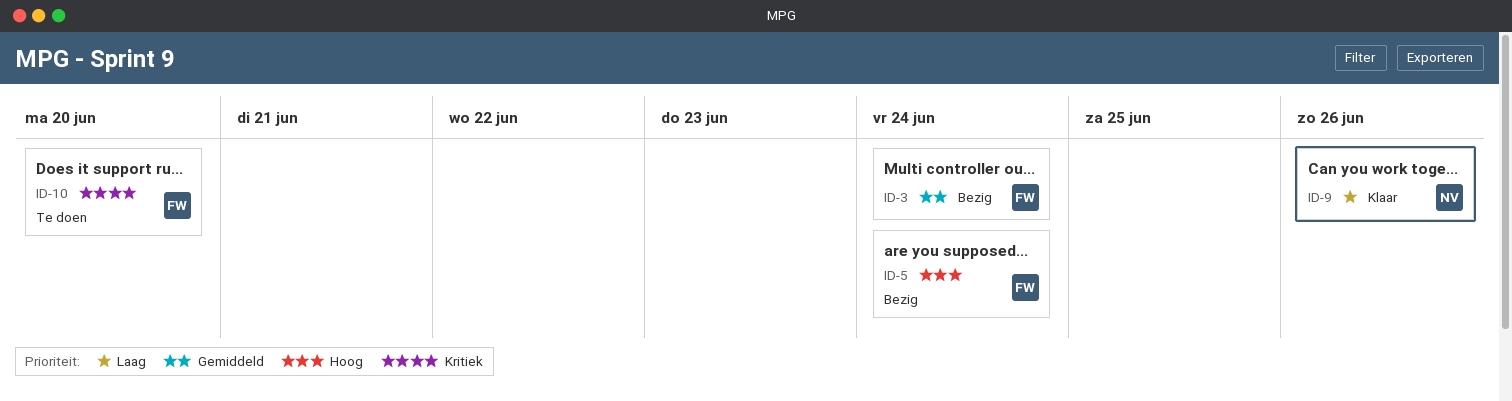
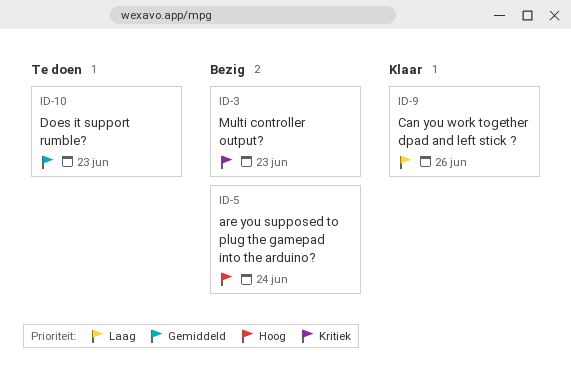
ID-3, priority: Gemiddeld -> Kritiek
ID-3, due: Jun 24 -> Jun 23
ID-10, priority: Kritiek -> Gemiddeld
ID-10, due: Jun 20 -> Jun 23

